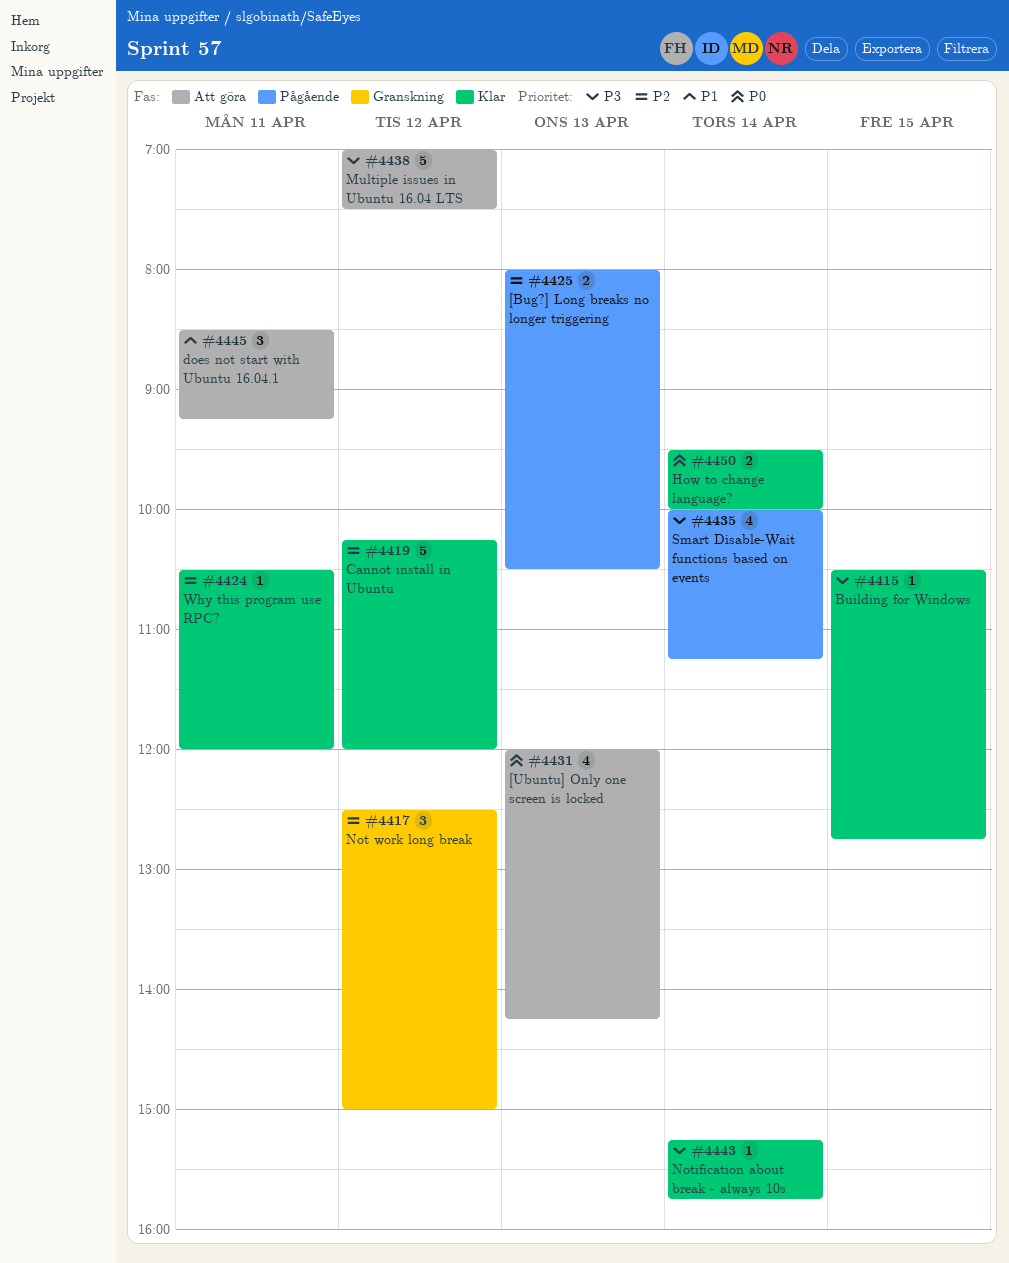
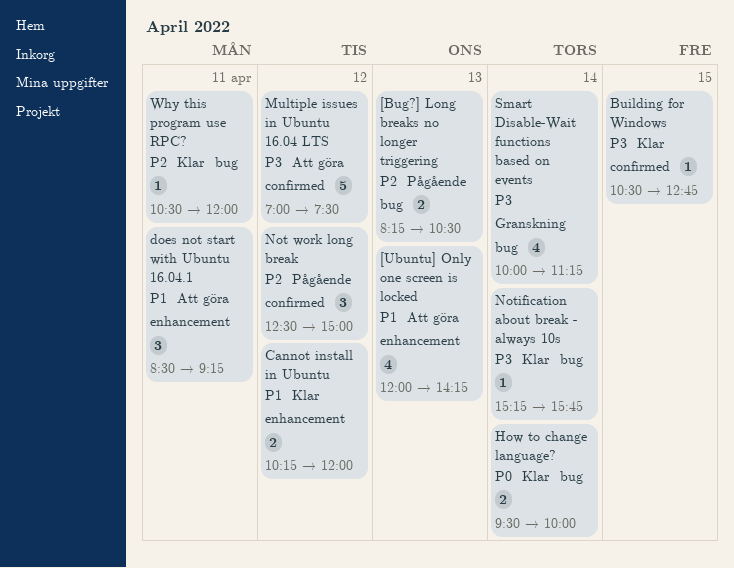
[Bug?] Long breaks no longer triggering, begins: 08:00 -> 08:15
[Ubuntu] Only one screen is locked, priority: P0 -> P1
Cannot install in Ubuntu, priority: P2 -> P1
Cannot install in Ubuntu, estimate: 5 -> 2
Not work long break, status: Granskning -> Pågående
Smart Disable-Wait functions based on events, status: Pågående -> Granskning

